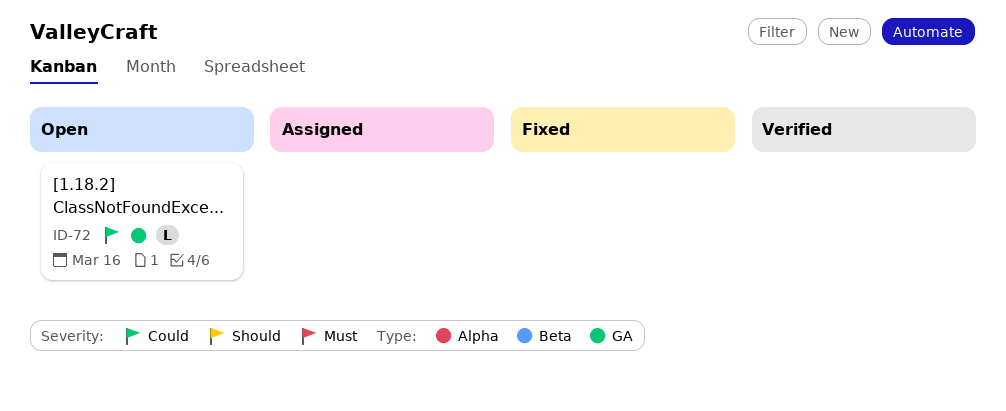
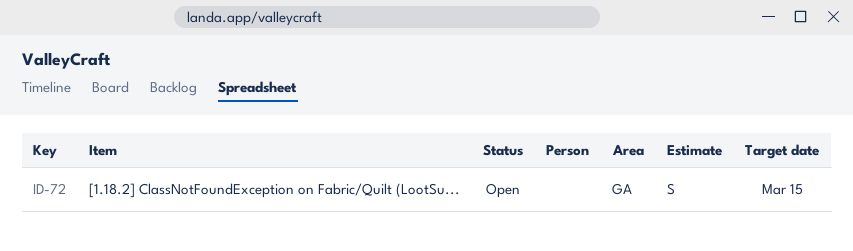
ID-72, estimate: L -> S
ID-72, due: Mar 16 -> Mar 15

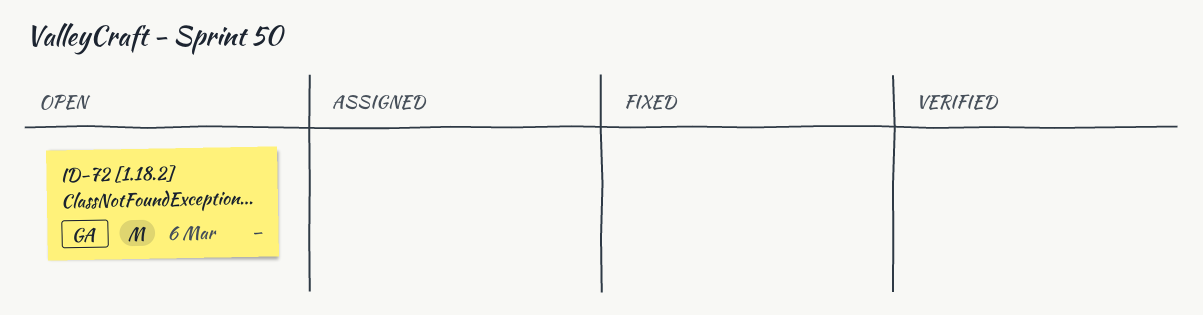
ID-72, estimate: S -> M
ID-72, due: Mar 15 -> Mar 6

